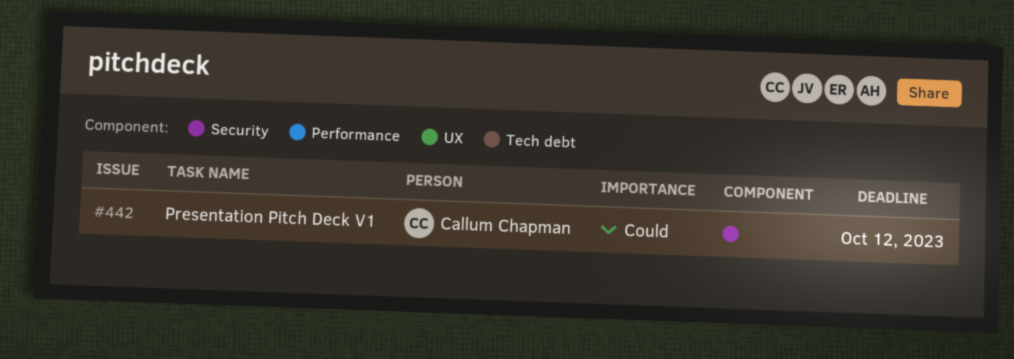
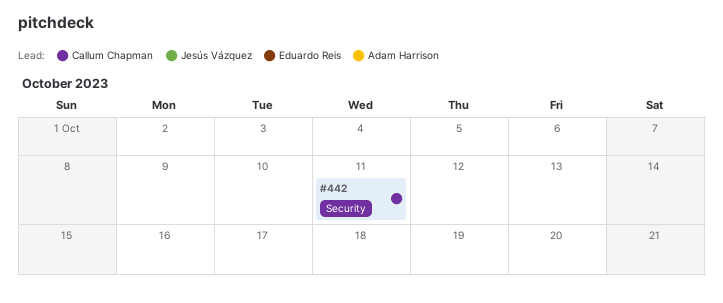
#442, due: Oct 12 -> Oct 11

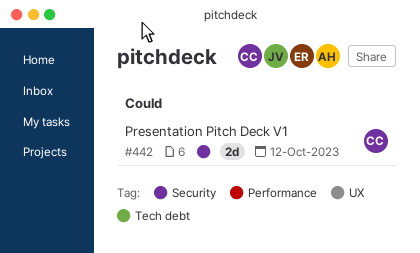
#442, due: Oct 11 -> Oct 12

